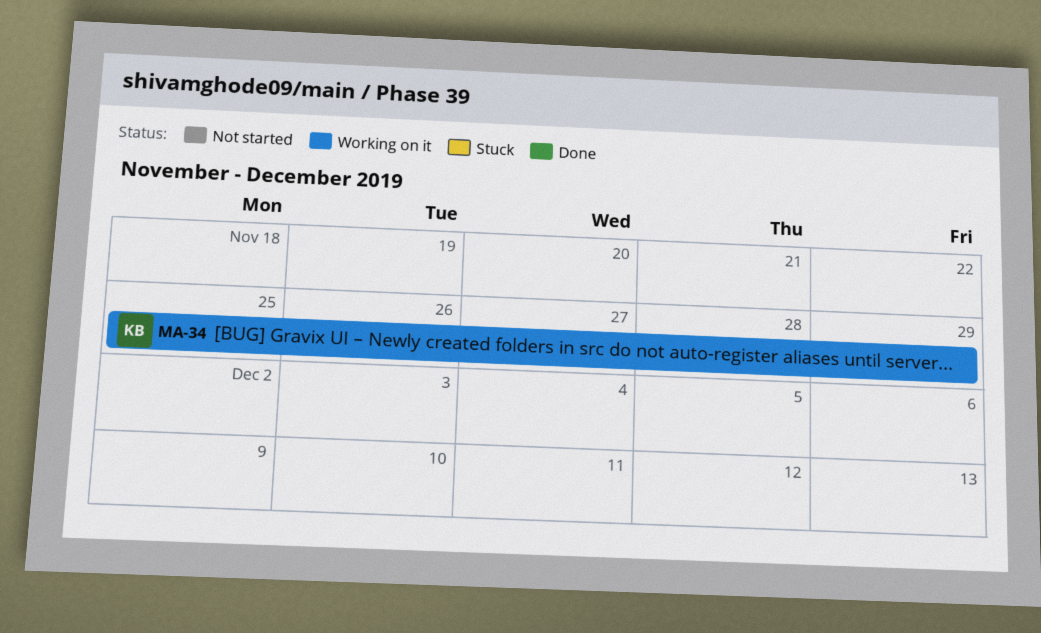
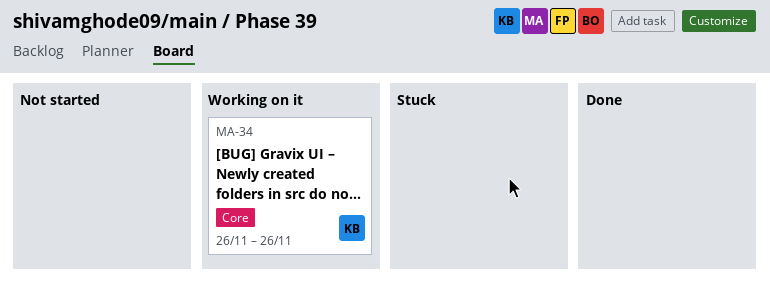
MA-34, start: Nov 25 -> Nov 26
MA-34, due: Nov 29 -> Nov 26

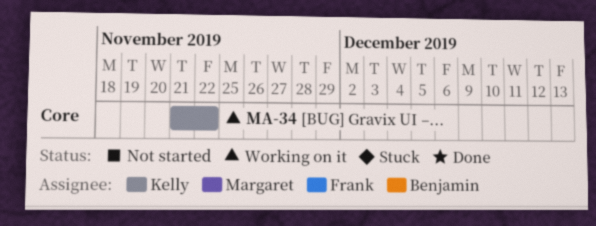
MA-34, start: Nov 26 -> Nov 21
MA-34, due: Nov 26 -> Nov 22

